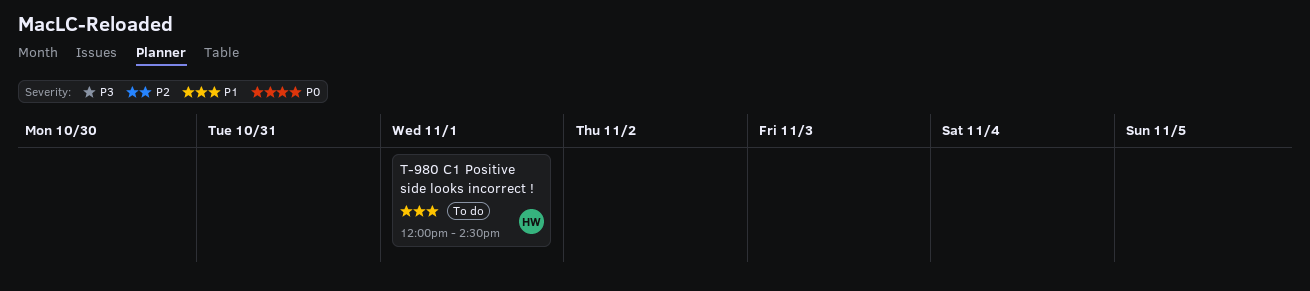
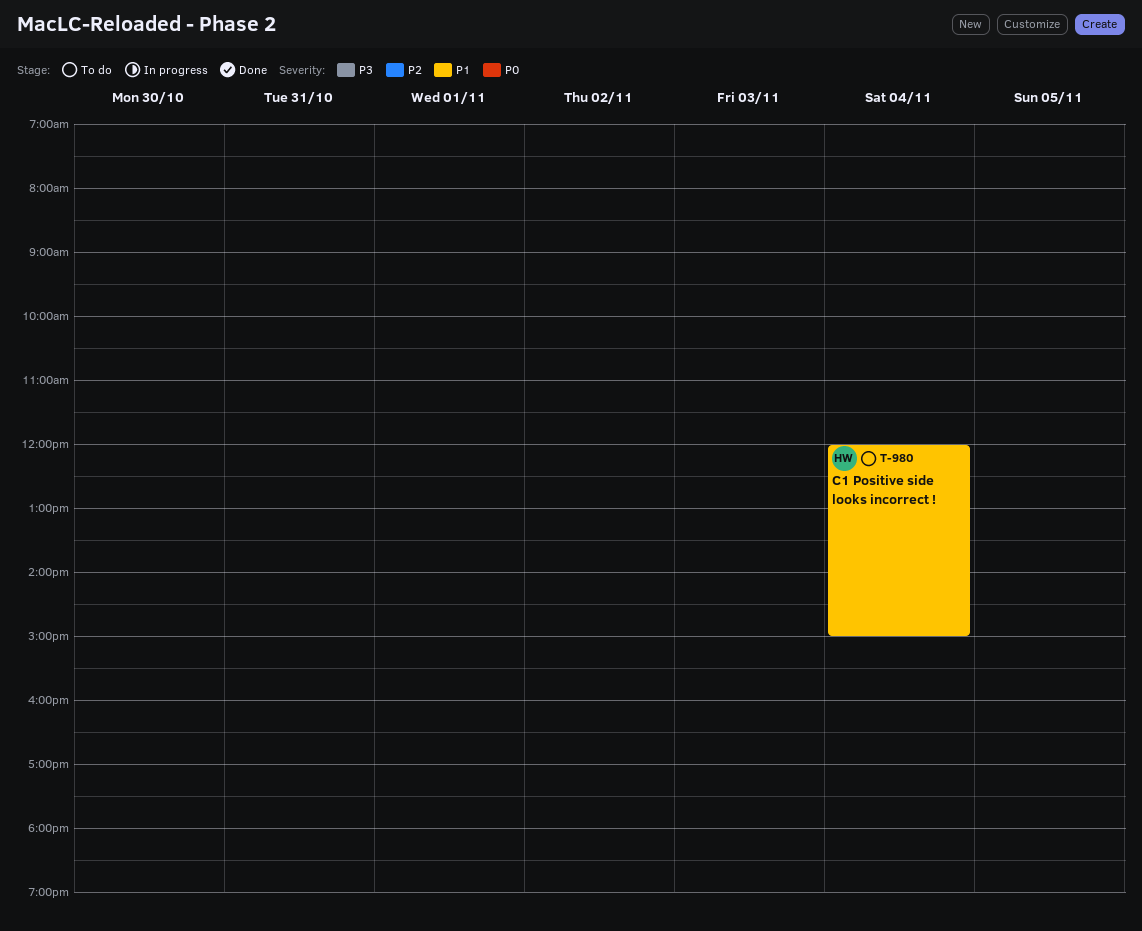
T-980, day: Nov 1 -> Nov 4
T-980, ends: 14:30 -> 15:00

